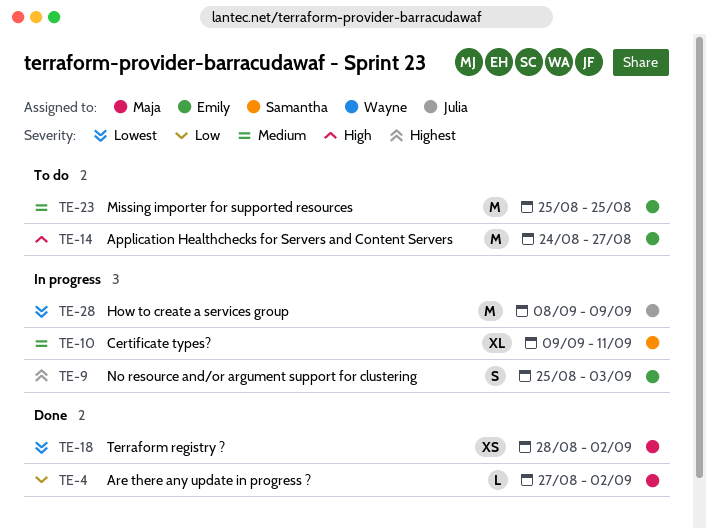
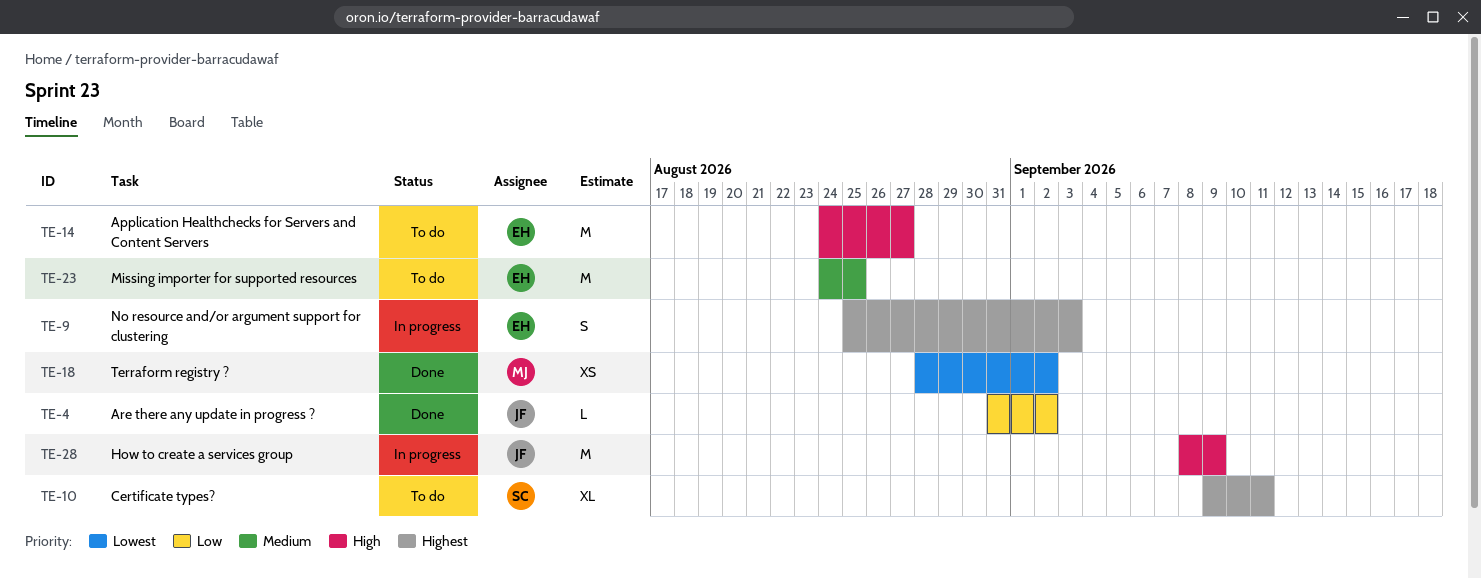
TE-4, owner: Maja -> Julia
TE-4, start: Aug 27 -> Aug 31
TE-10, status: In progress -> To do
TE-10, priority: Medium -> Highest
TE-23, start: Aug 25 -> Aug 24
TE-28, priority: Lowest -> High

